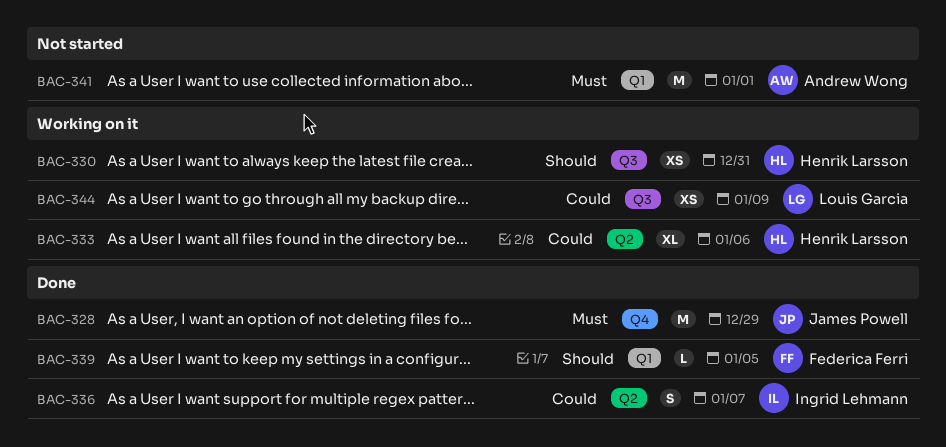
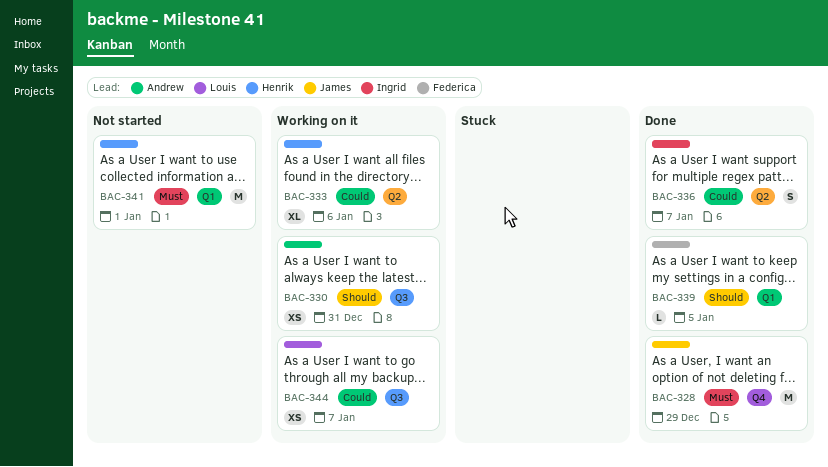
BAC-330, owner: Henrik Larsson -> Andrew Wong
BAC-341, owner: Andrew Wong -> Henrik Larsson
BAC-344, due: Jan 9 -> Jan 7

